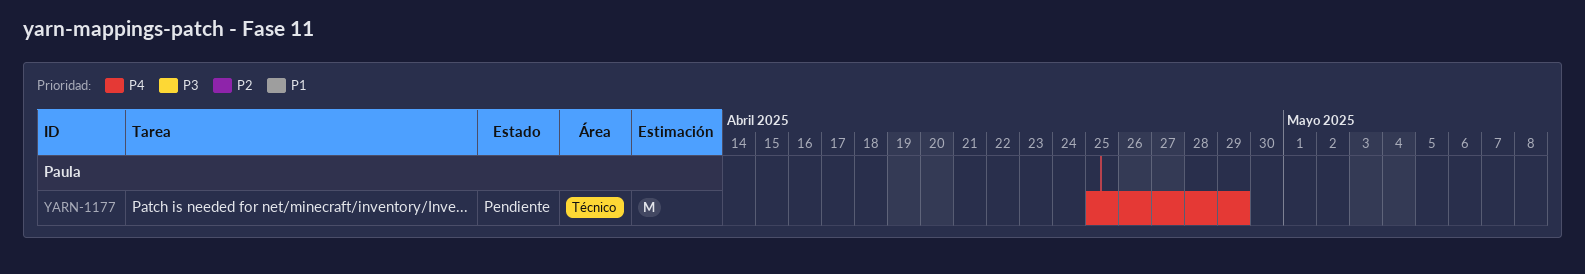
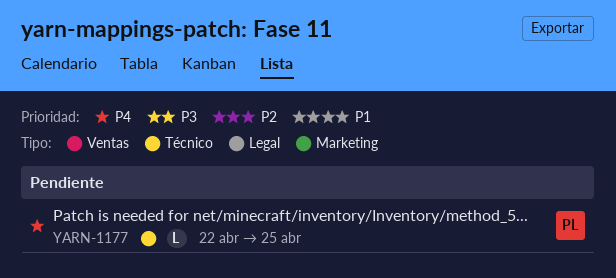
YARN-1177, estimate: M -> L
YARN-1177, start: Apr 25 -> Apr 22
YARN-1177, due: Apr 29 -> Apr 25

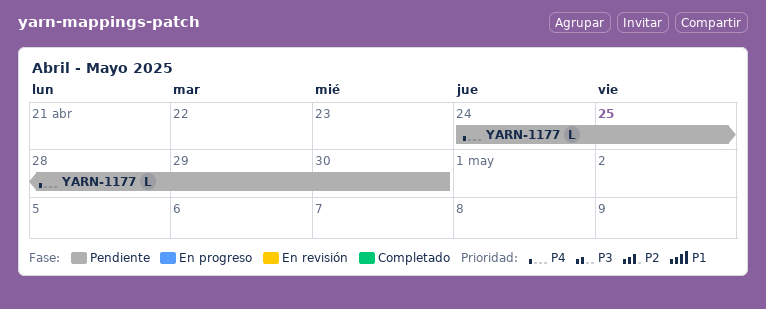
YARN-1177, start: Apr 22 -> Apr 24
YARN-1177, due: Apr 25 -> Apr 30

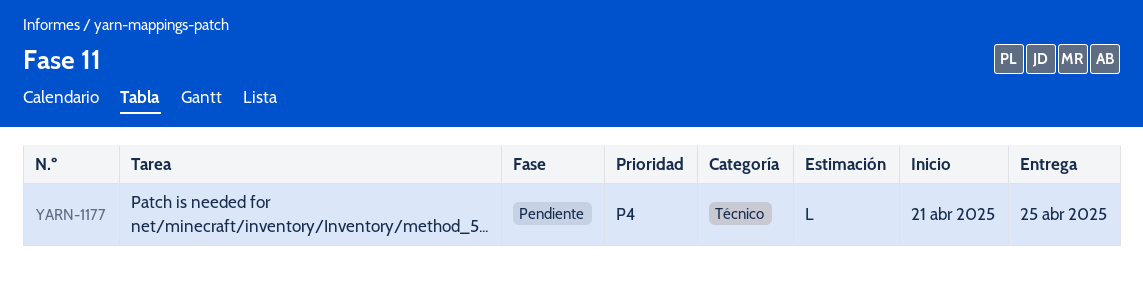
YARN-1177, start: Apr 24 -> Apr 21
YARN-1177, due: Apr 30 -> Apr 25

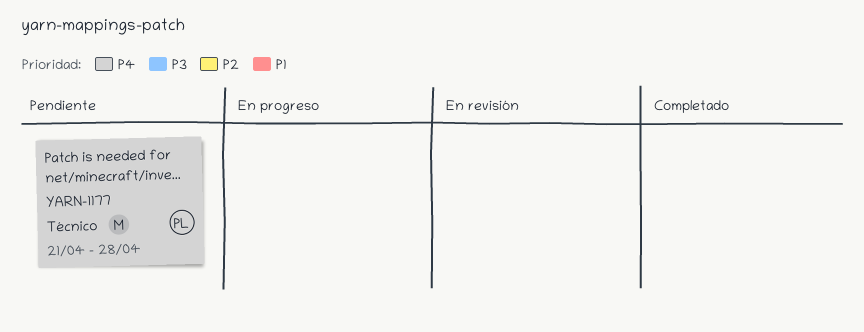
YARN-1177, estimate: L -> M
YARN-1177, due: Apr 25 -> Apr 28

